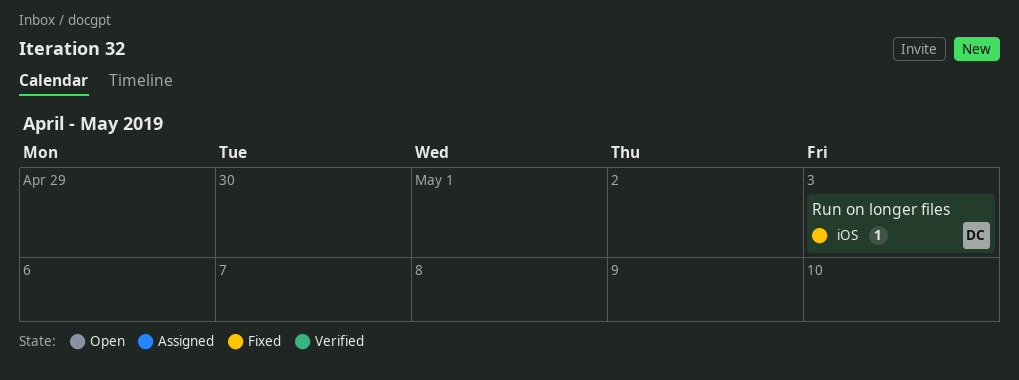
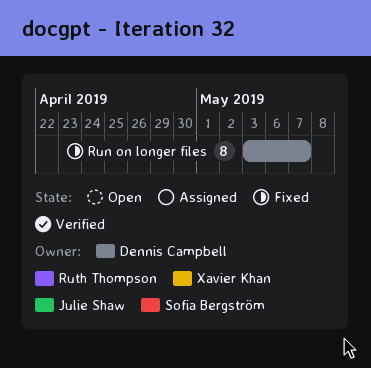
Run on longer files, estimate: 1 -> 8
Run on longer files, due: May 3 -> May 7

